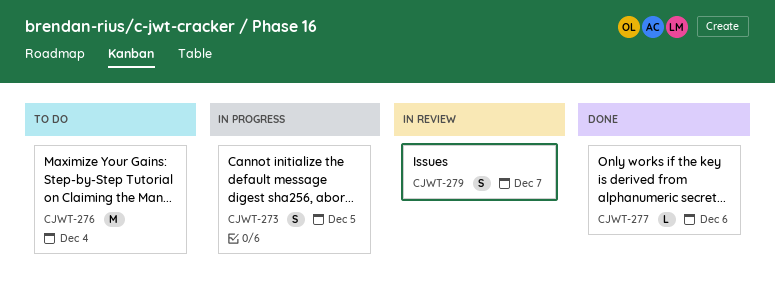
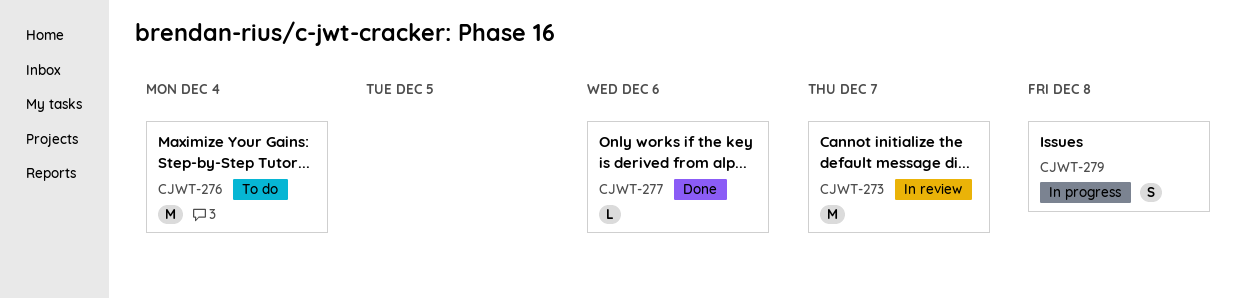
CJWT-273, status: In progress -> In review
CJWT-273, estimate: S -> M
CJWT-273, due: Dec 5 -> Dec 7
CJWT-279, status: In review -> In progress
CJWT-279, due: Dec 7 -> Dec 8

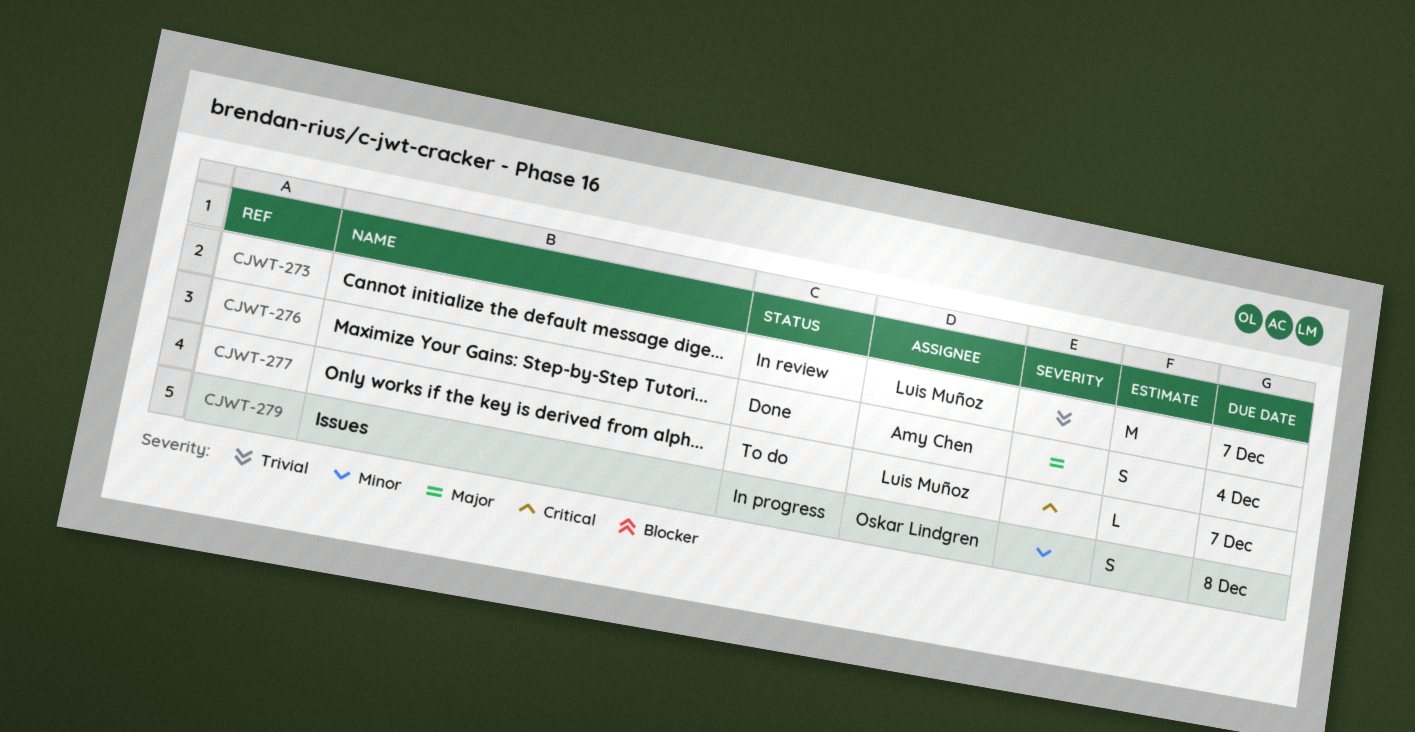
CJWT-276, status: To do -> Done
CJWT-276, estimate: M -> S
CJWT-277, status: Done -> To do
CJWT-277, due: Dec 6 -> Dec 7

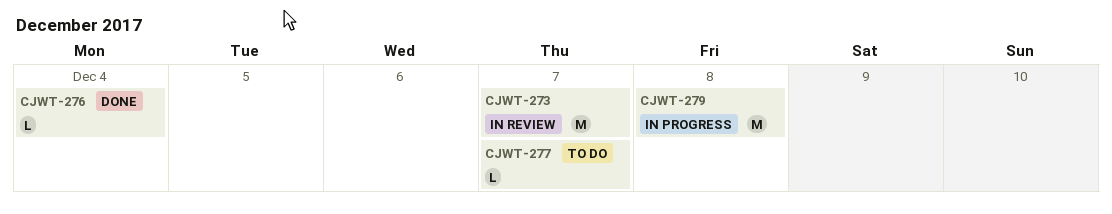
CJWT-276, estimate: S -> L
CJWT-279, estimate: S -> M

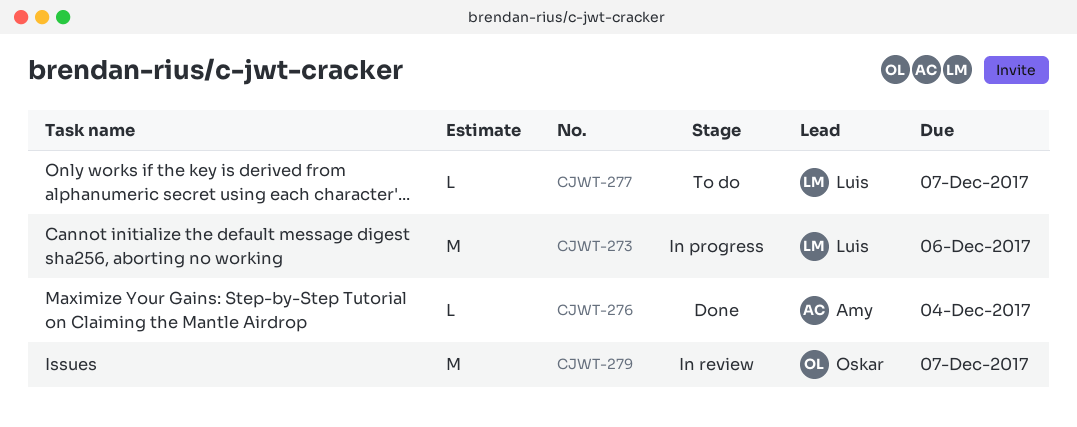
CJWT-273, status: In review -> In progress
CJWT-273, due: Dec 7 -> Dec 6
CJWT-279, status: In progress -> In review
CJWT-279, due: Dec 8 -> Dec 7

